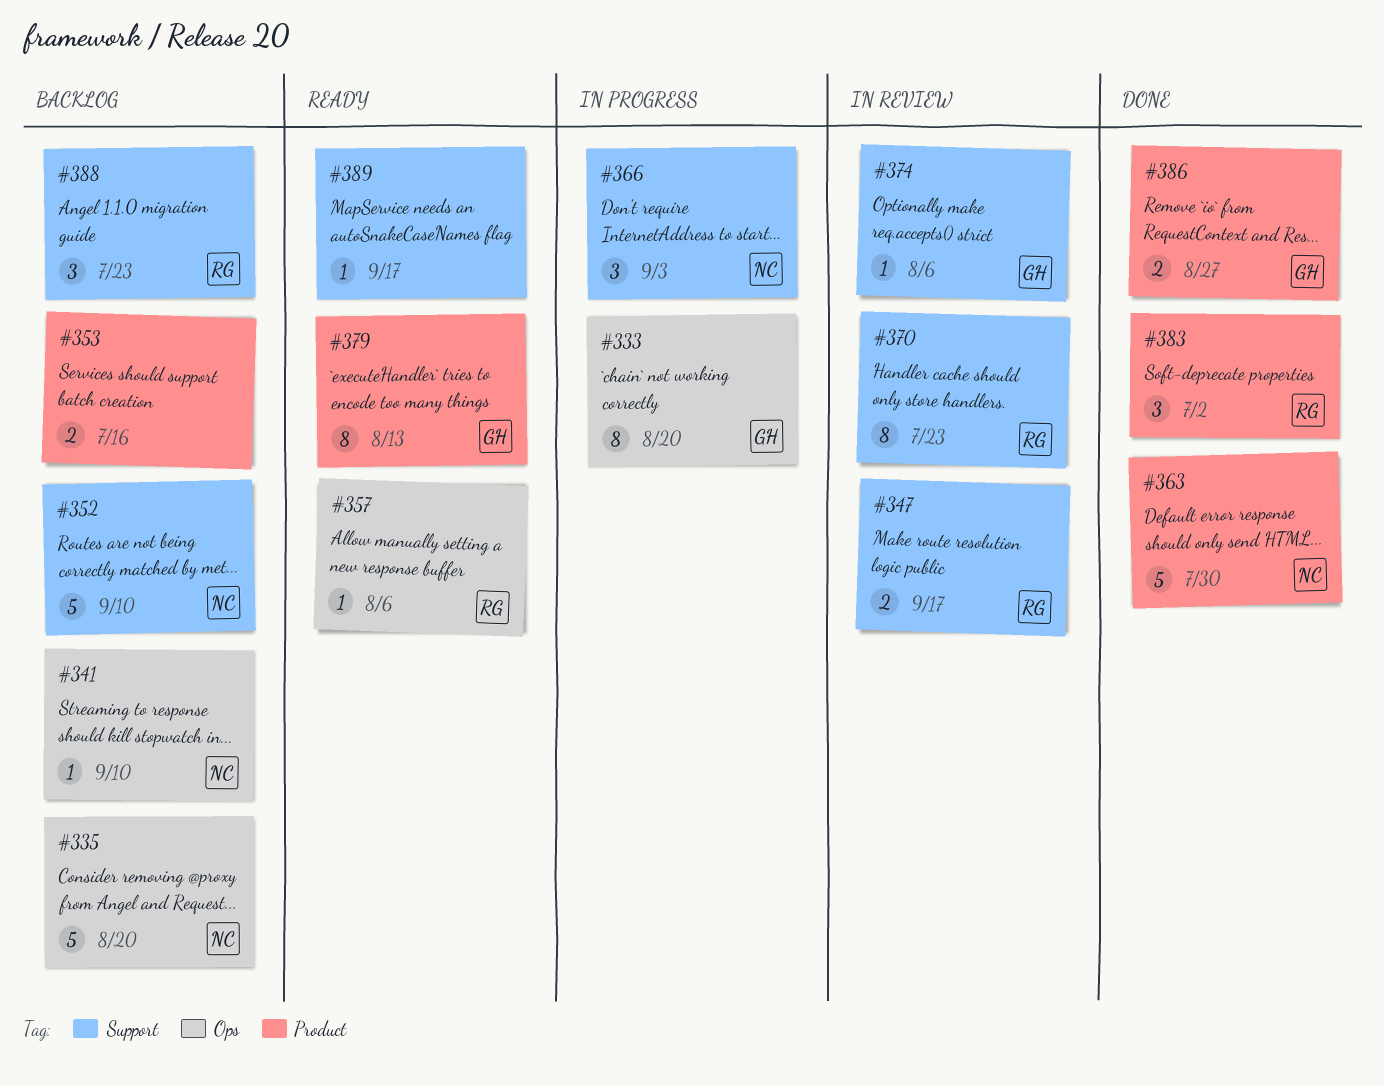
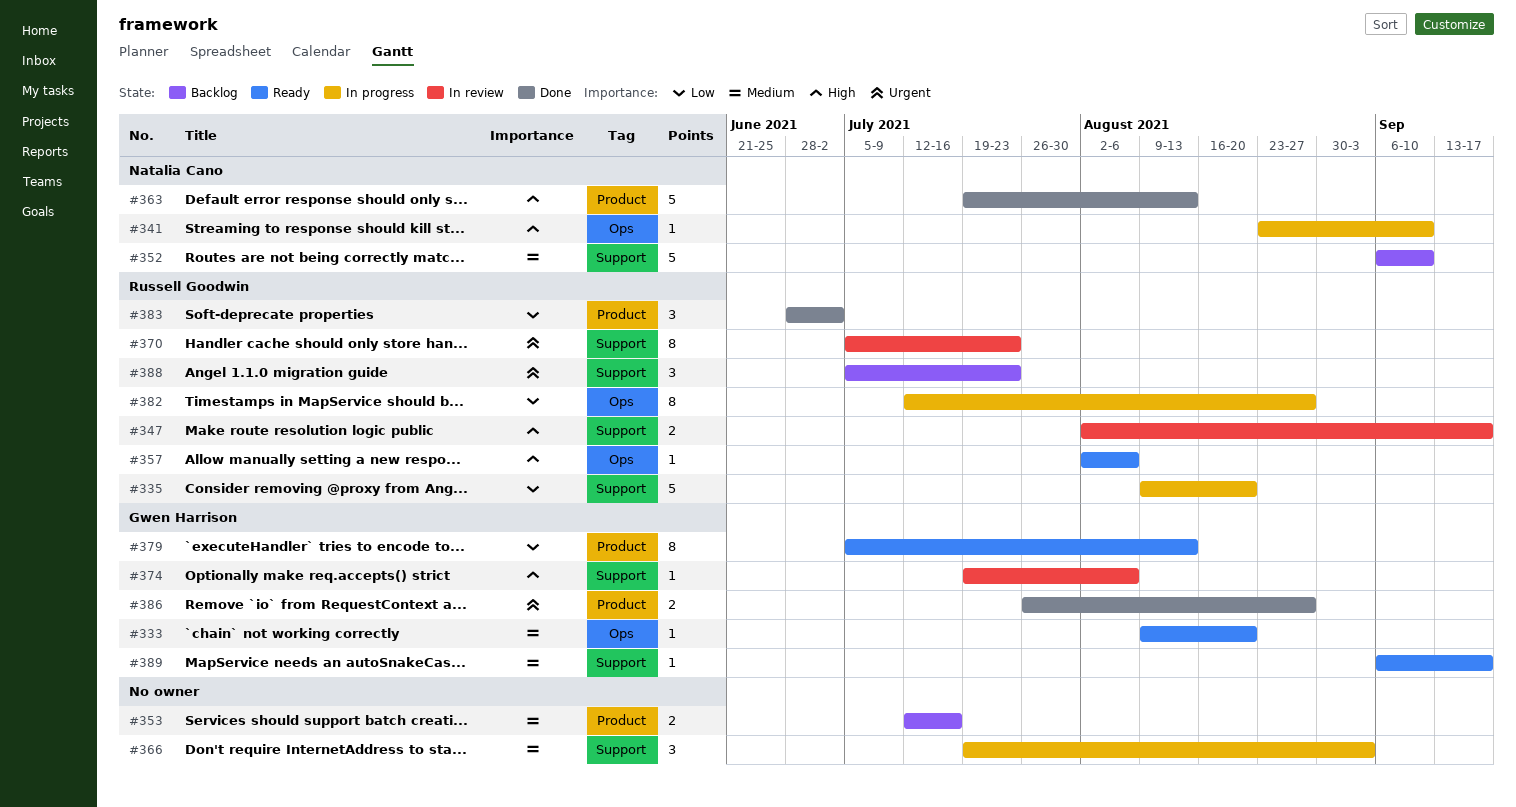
#333, status: In progress -> Ready
#333, estimate: 8 -> 1
#335, status: Backlog -> In progress
#335, owner: Natalia Cano -> Russell Goodwin
#335, label: Ops -> Support
#341, status: Backlog -> In progress
#363, due: Jul 30 -> Aug 13
#366, owner: Natalia Cano -> none
#382: none -> present
#389, owner: none -> Gwen Harrison

